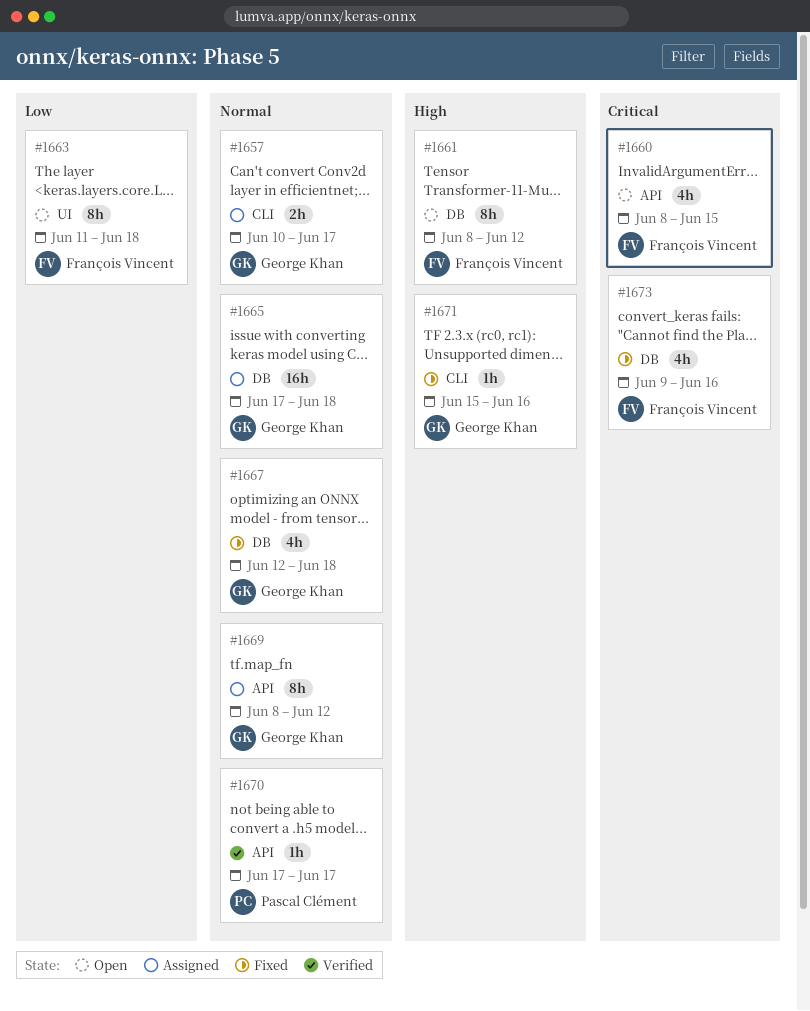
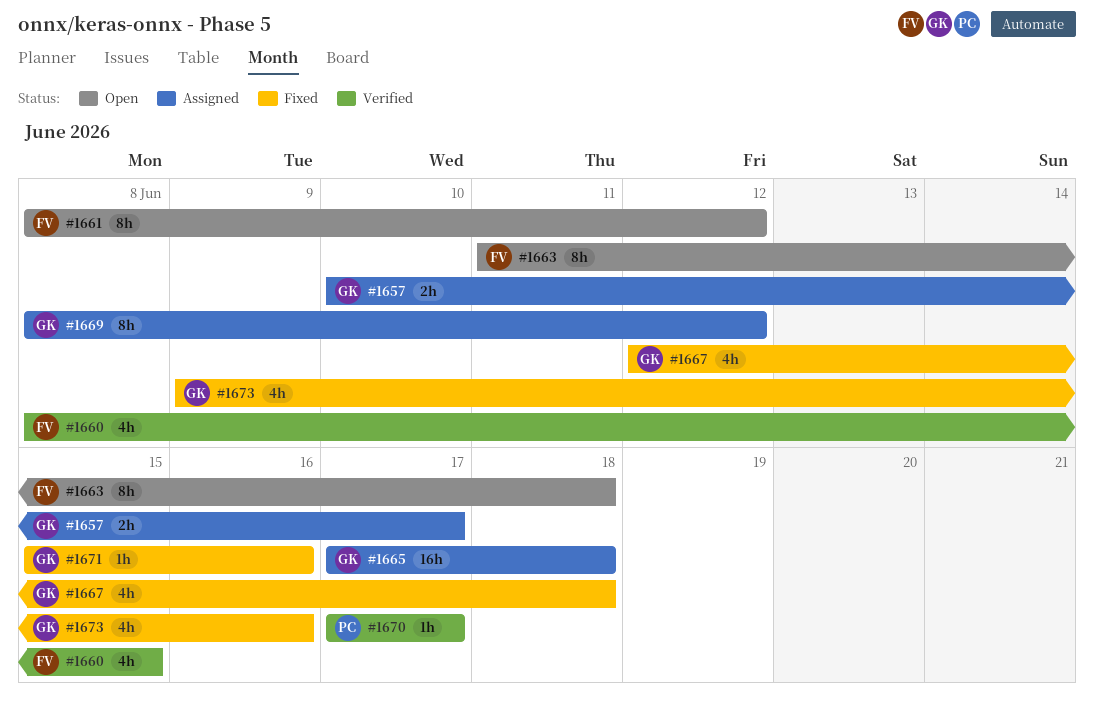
#1660, status: Open -> Verified
#1673, owner: François Vincent -> George Khan

